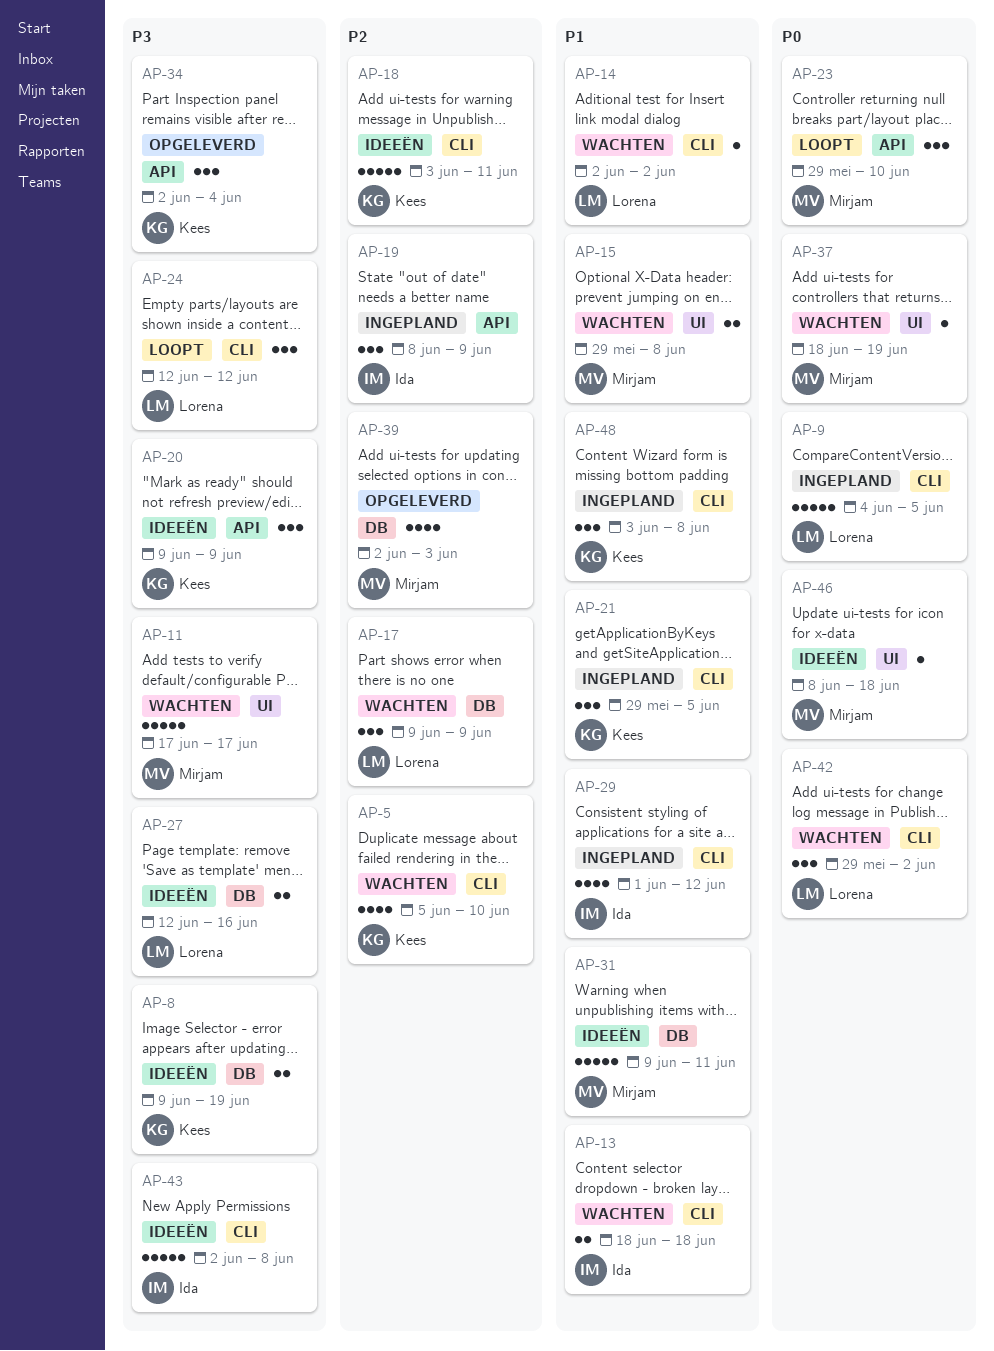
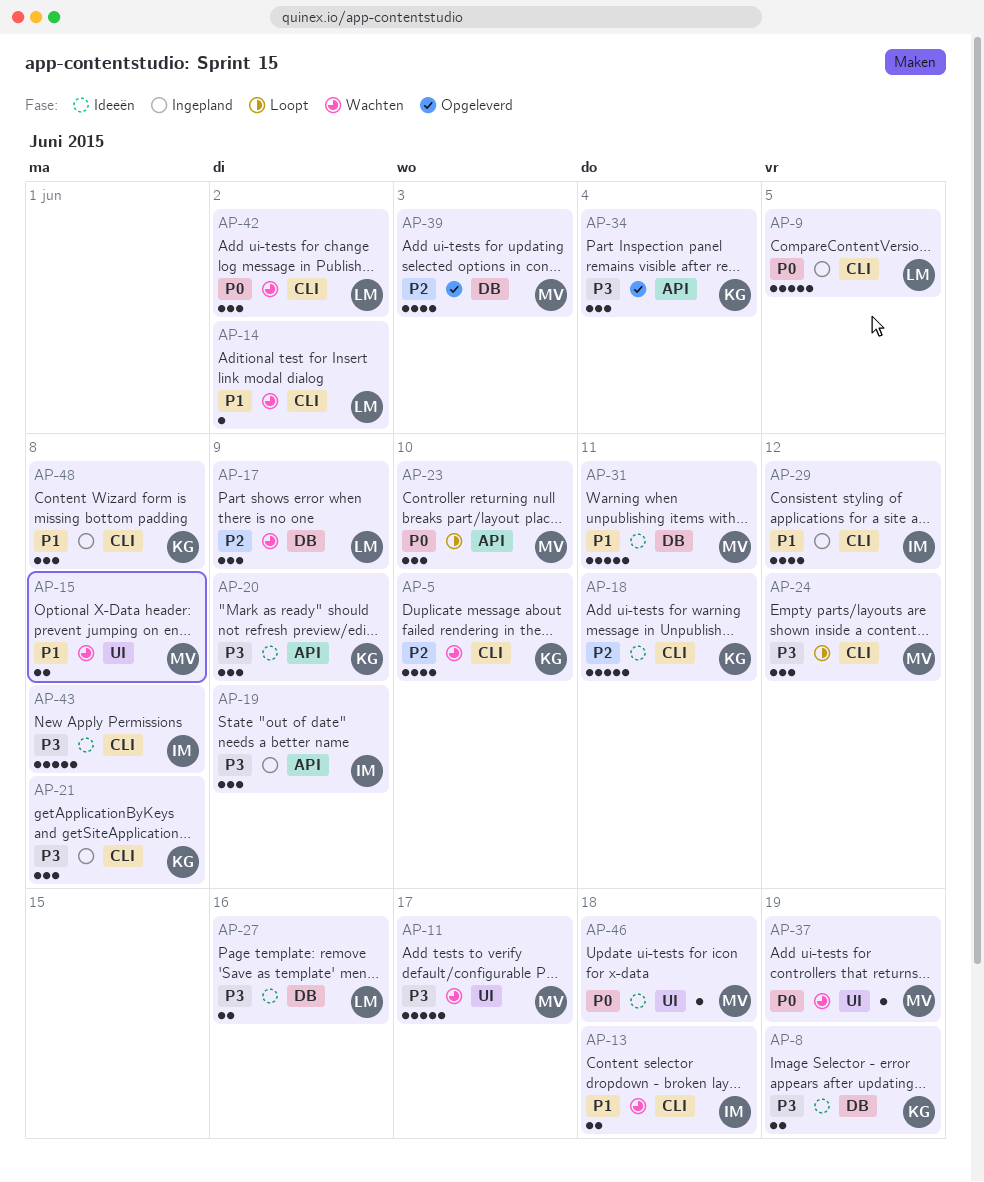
AP-19, priority: P2 -> P3
AP-21, priority: P1 -> P3
AP-21, due: Jun 5 -> Jun 8
AP-24, owner: Lorena -> Mirjam

